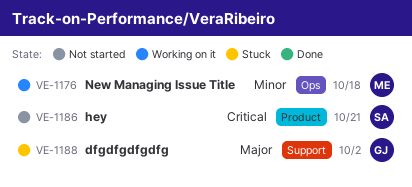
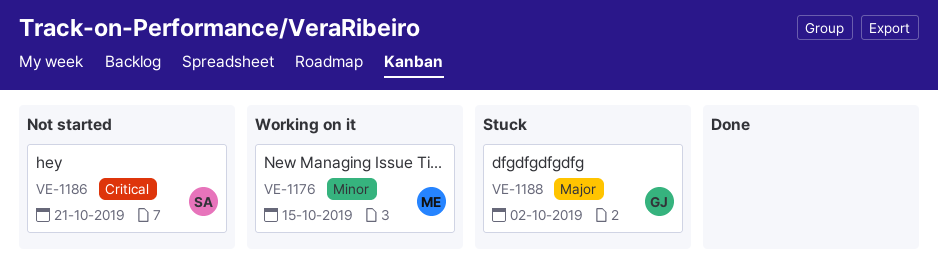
VE-1176, due: Oct 18 -> Oct 15

